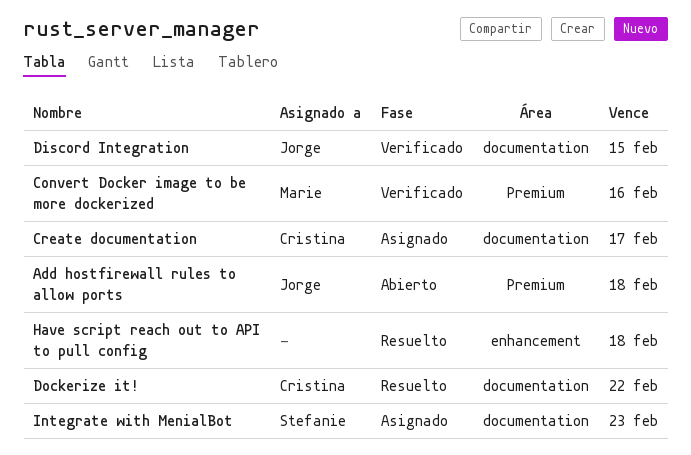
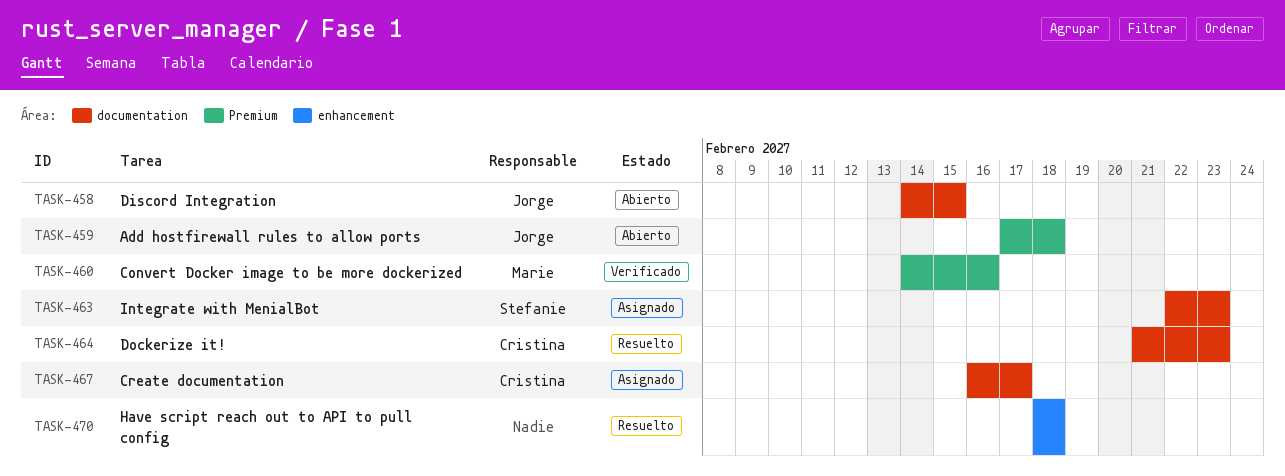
Discord Integration, status: Verificado -> Abierto
Dockerize it!, due: Feb 22 -> Feb 23

